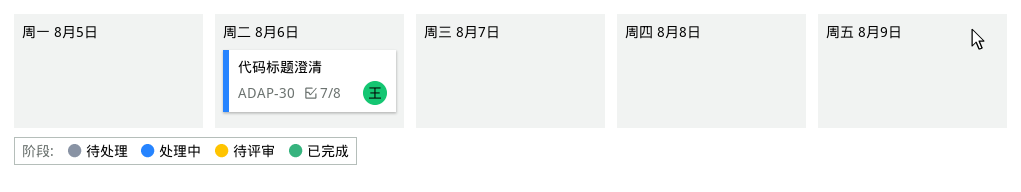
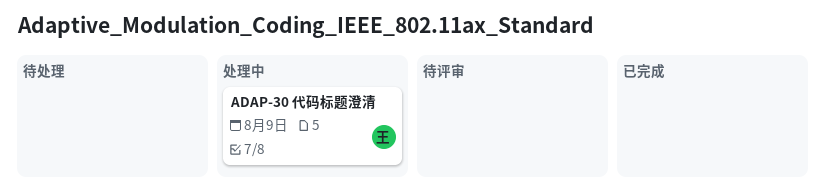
ADAP-30, due: Aug 6 -> Aug 9

